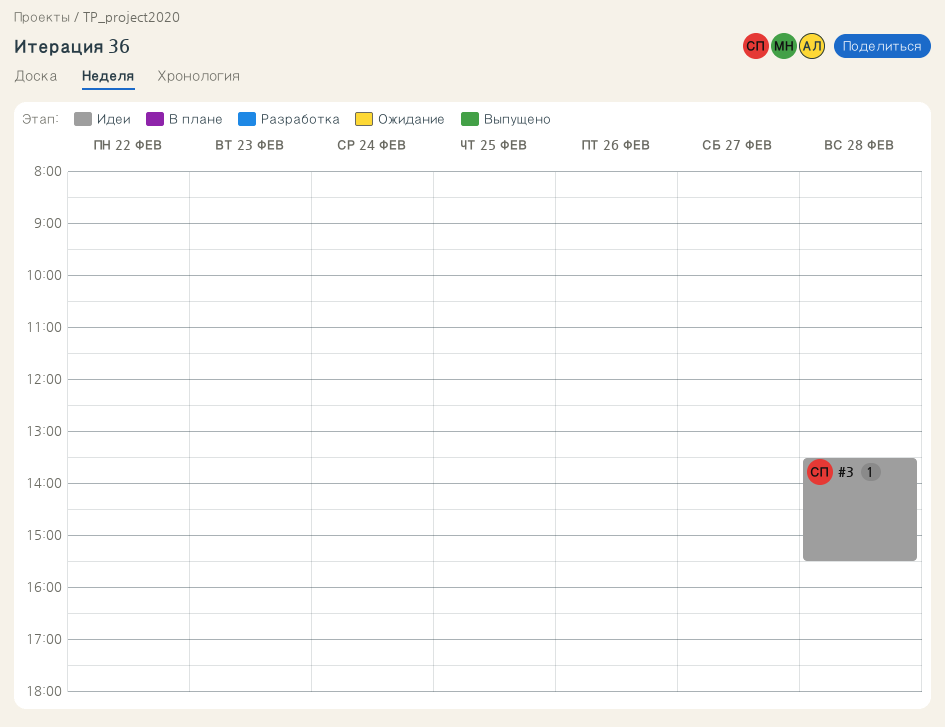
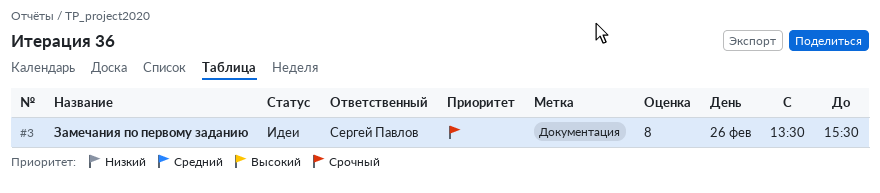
#3, estimate: 1 -> 8
#3, day: Feb 28 -> Feb 26

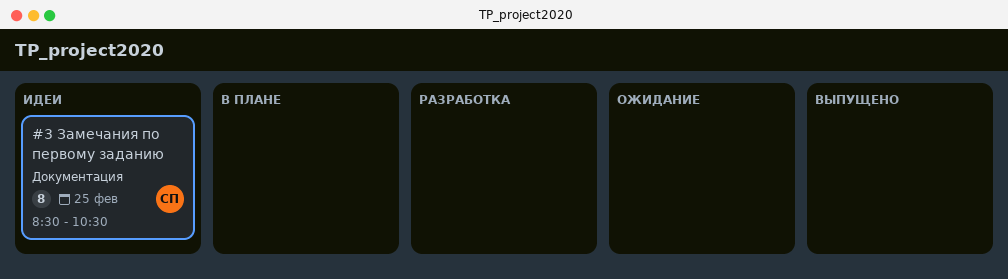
#3, day: Feb 26 -> Feb 25
#3, begins: 13:30 -> 08:30
#3, ends: 15:30 -> 10:30

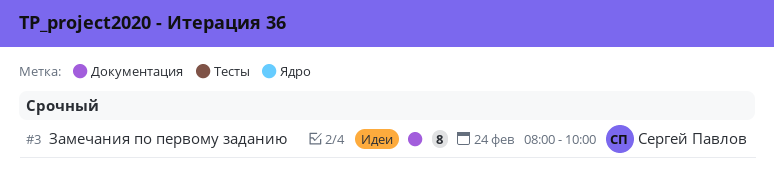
#3, day: Feb 25 -> Feb 24
#3, begins: 08:30 -> 08:00
#3, ends: 10:30 -> 10:00

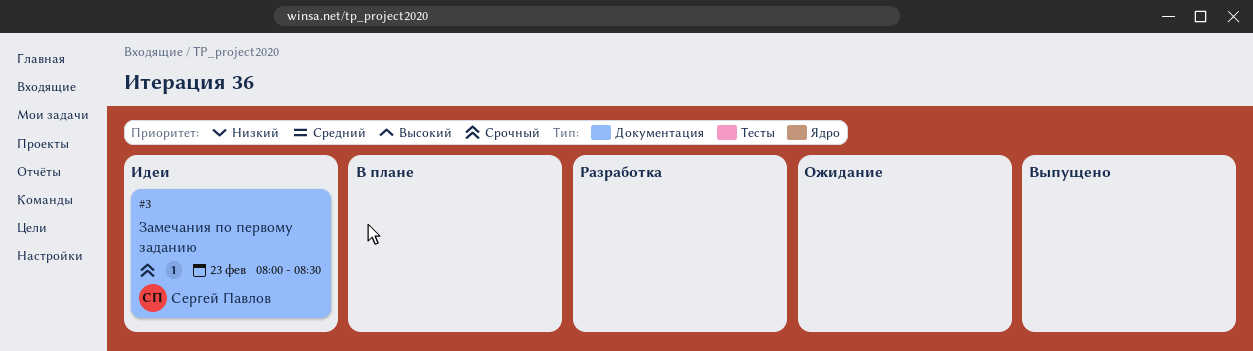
#3, estimate: 8 -> 1
#3, day: Feb 24 -> Feb 23
#3, ends: 10:00 -> 08:30

